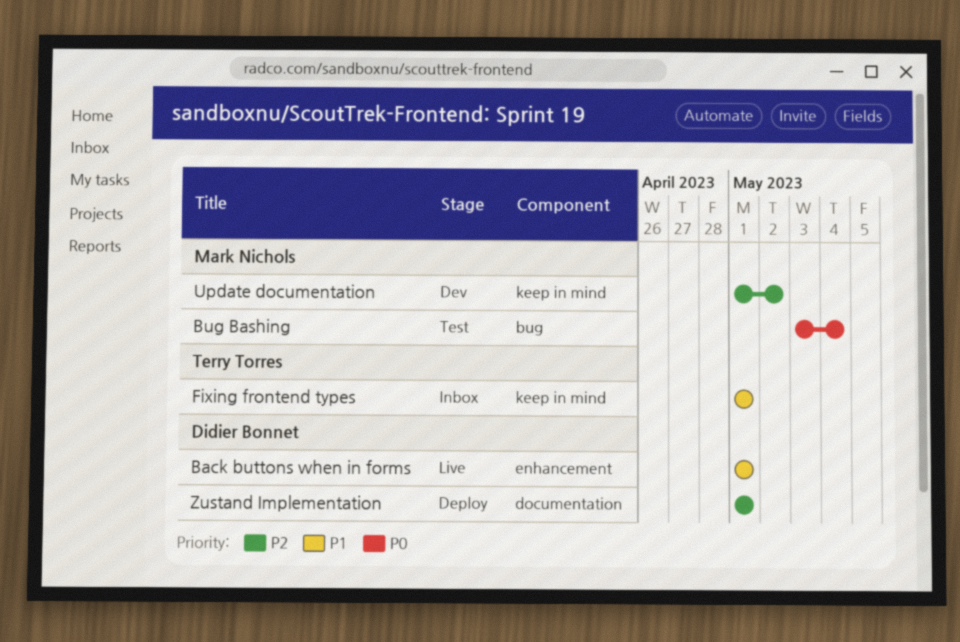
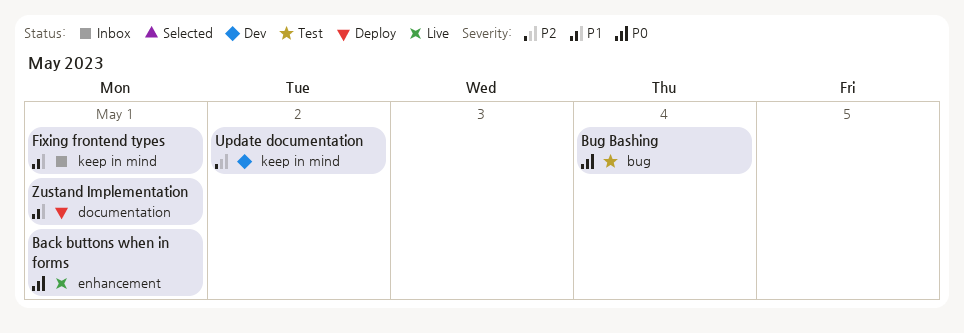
Back buttons when in forms, priority: P1 -> P0
Zustand Implementation, priority: P2 -> P1

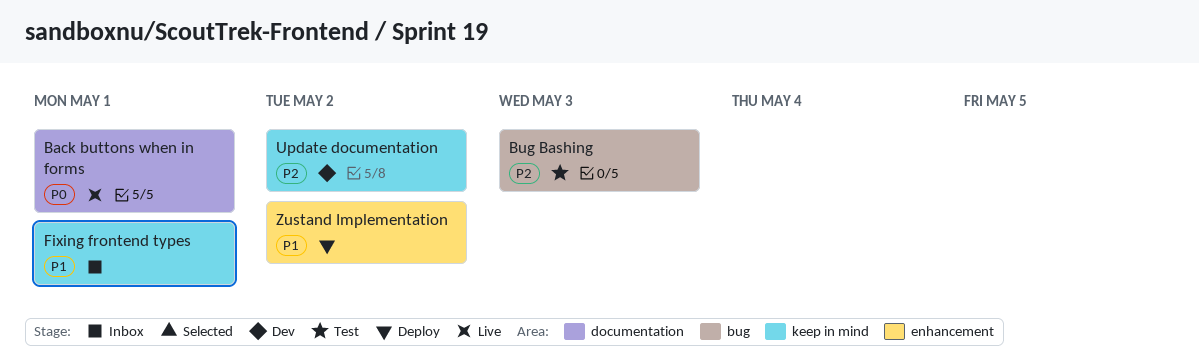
Back buttons when in forms, label: enhancement -> documentation
Bug Bashing, priority: P0 -> P2
Bug Bashing, due: May 4 -> May 3
Zustand Implementation, label: documentation -> enhancement
Zustand Implementation, due: May 1 -> May 2

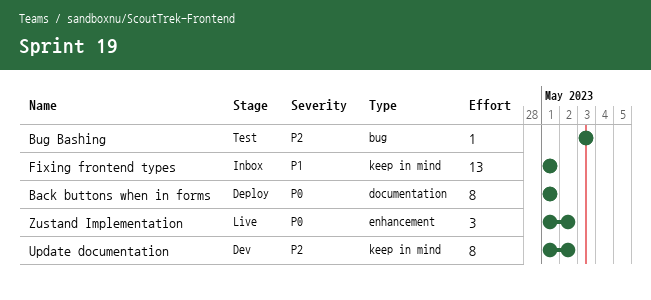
Back buttons when in forms, status: Live -> Deploy
Zustand Implementation, status: Deploy -> Live
Zustand Implementation, priority: P1 -> P0

